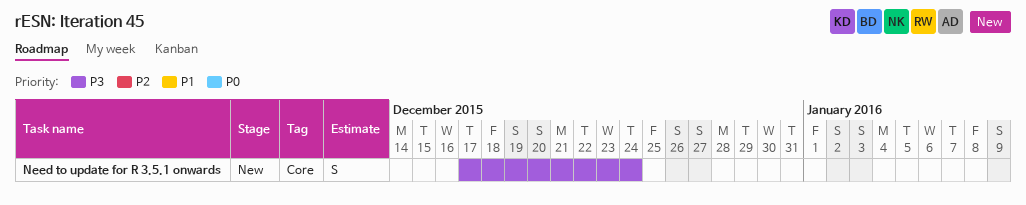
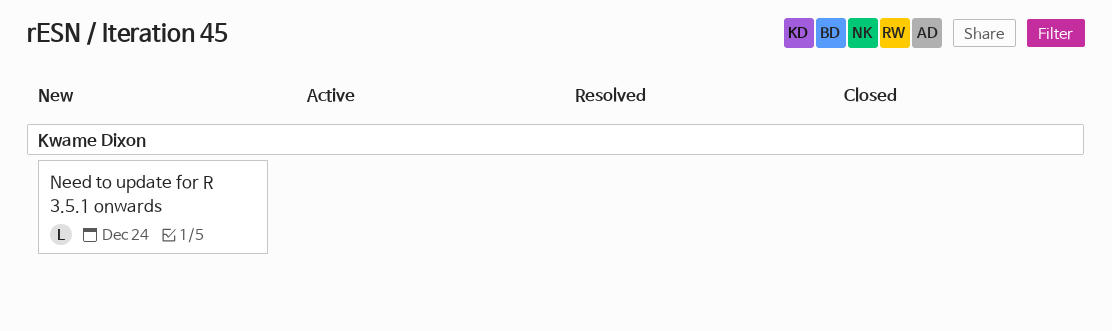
Need to update for R 3.5.1 onwards, estimate: S -> L

